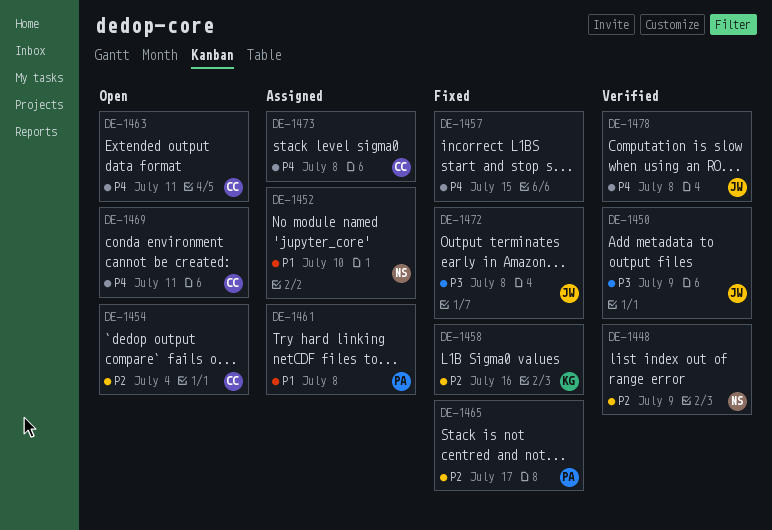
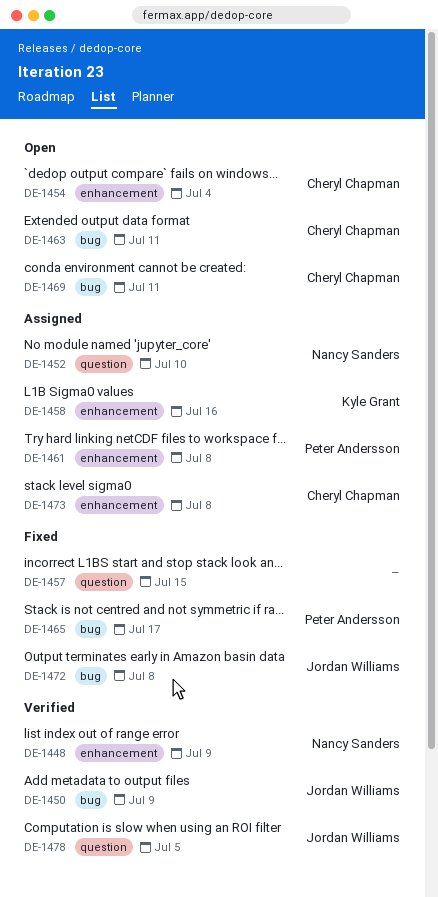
DE-1458, status: Fixed -> Assigned
DE-1478, due: Jul 8 -> Jul 5

